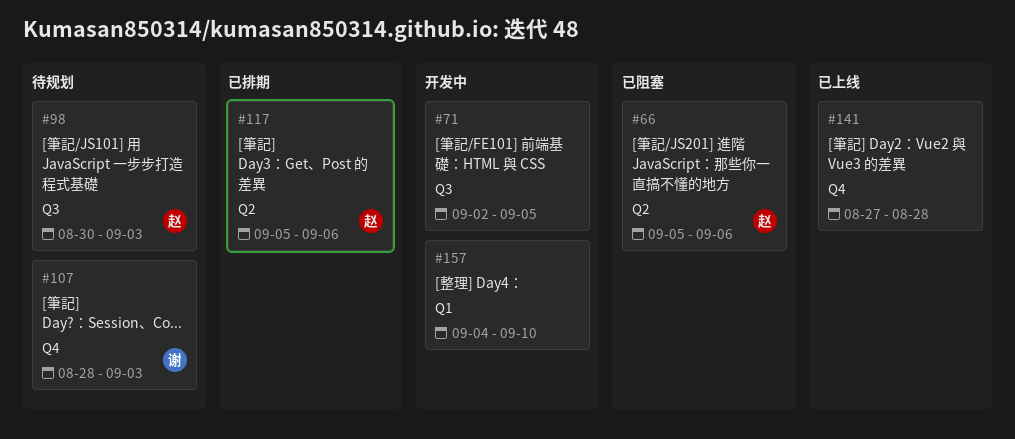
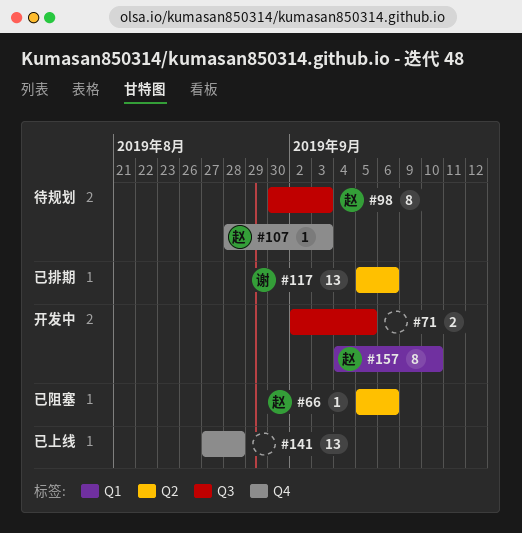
#107, owner: 谢 -> 赵
#117, owner: 赵 -> 谢
#157, owner: none -> 赵

